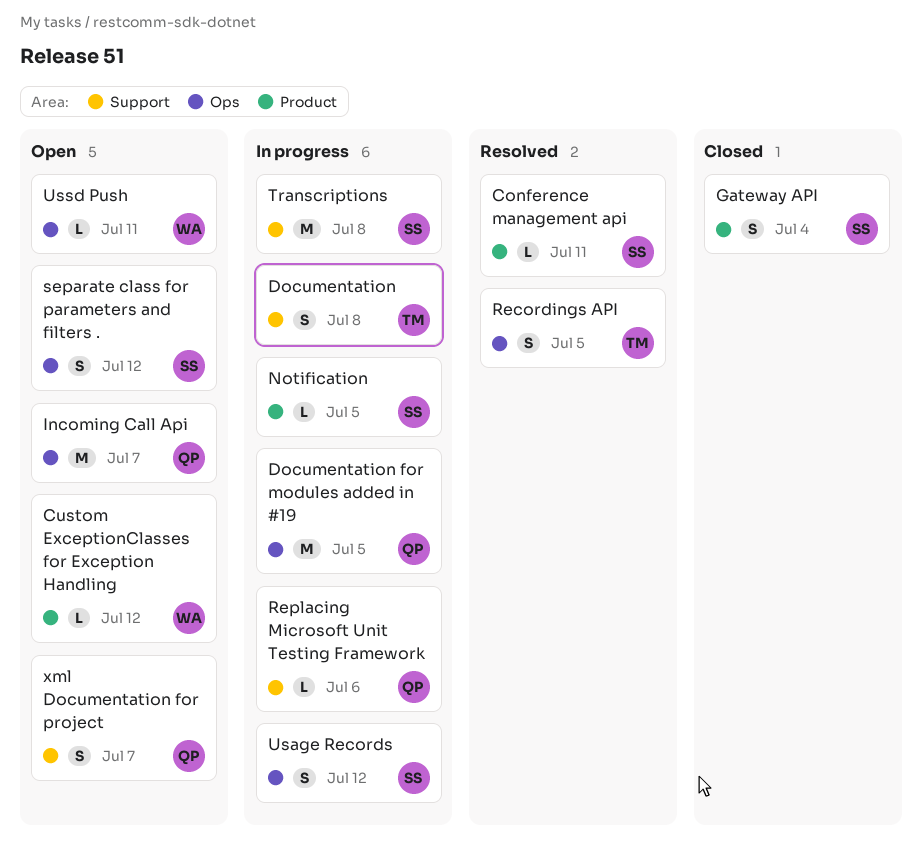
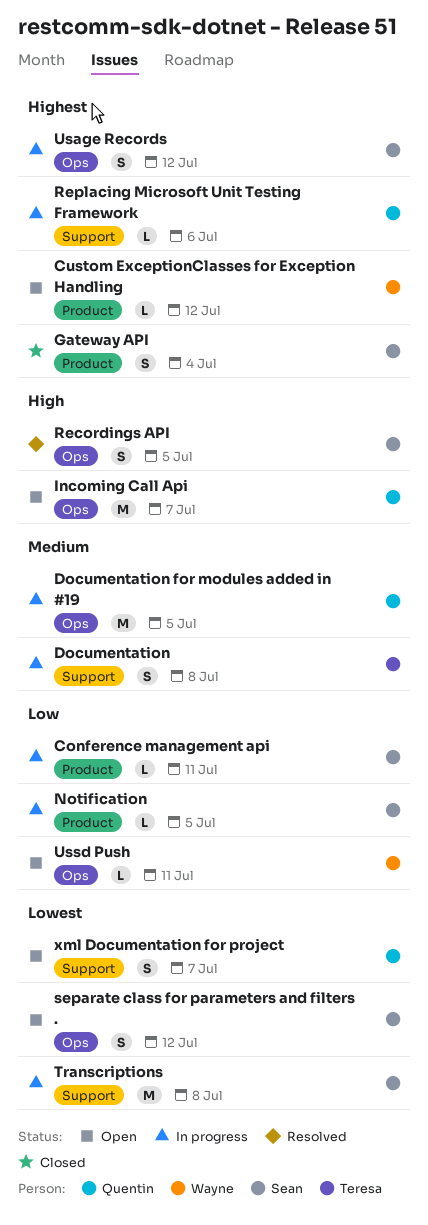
Conference management api, status: Resolved -> In progress
Recordings API, owner: Teresa -> Sean

